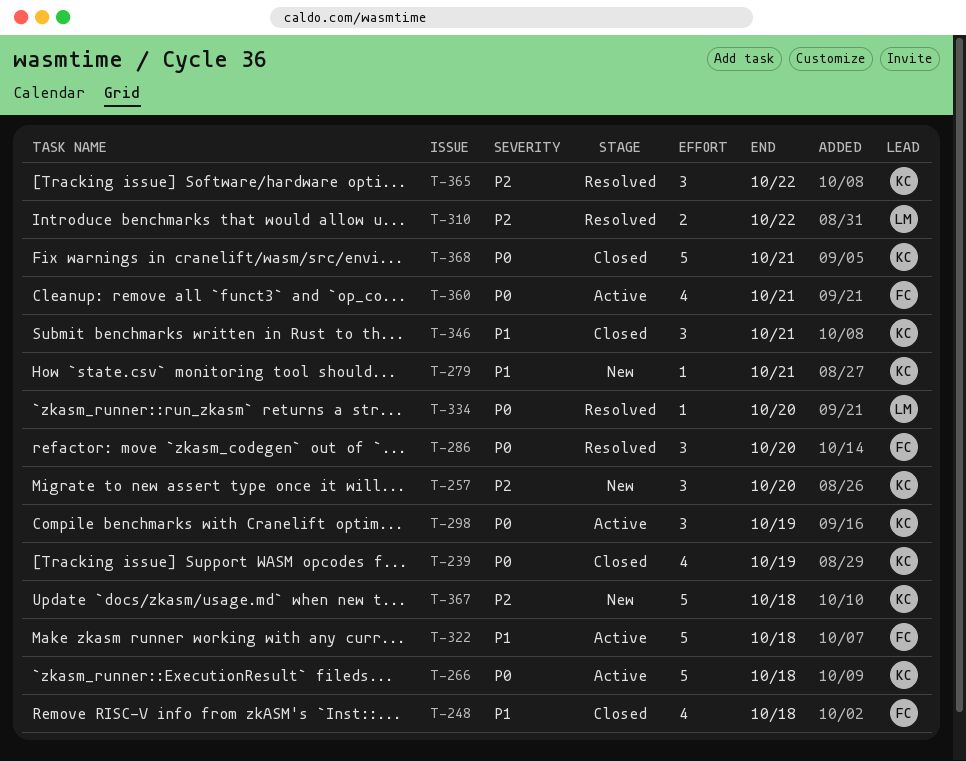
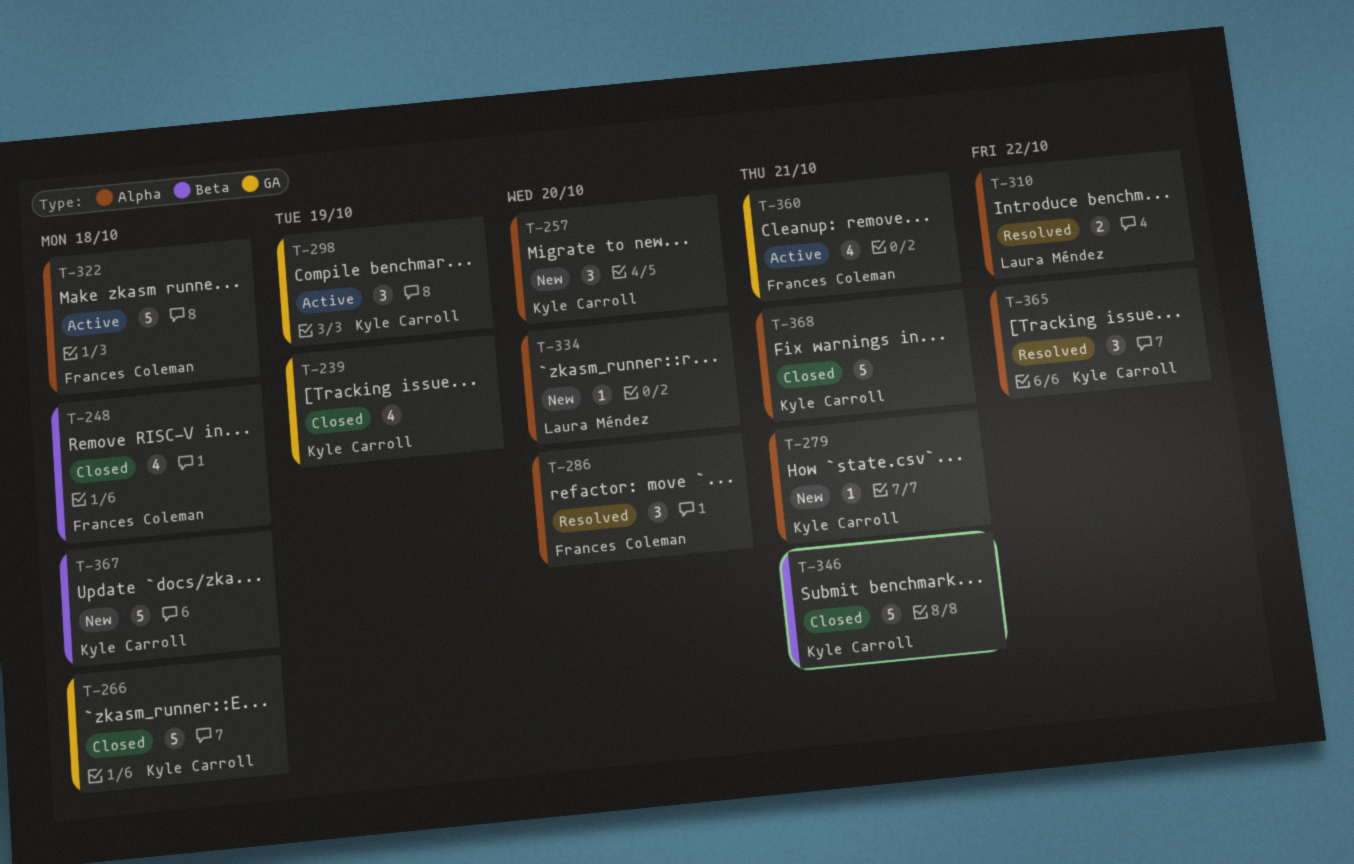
T-266, status: Active -> Closed
T-334, status: Resolved -> New
T-346, estimate: 3 -> 5

